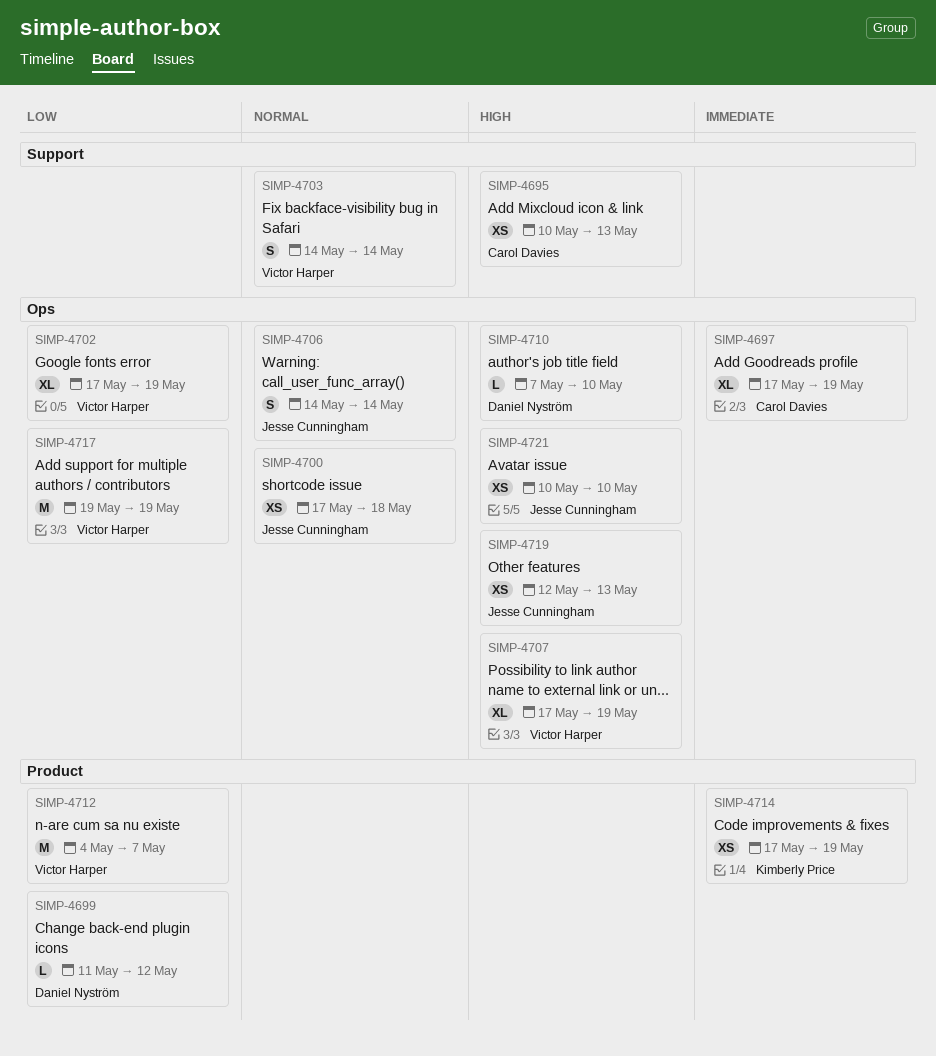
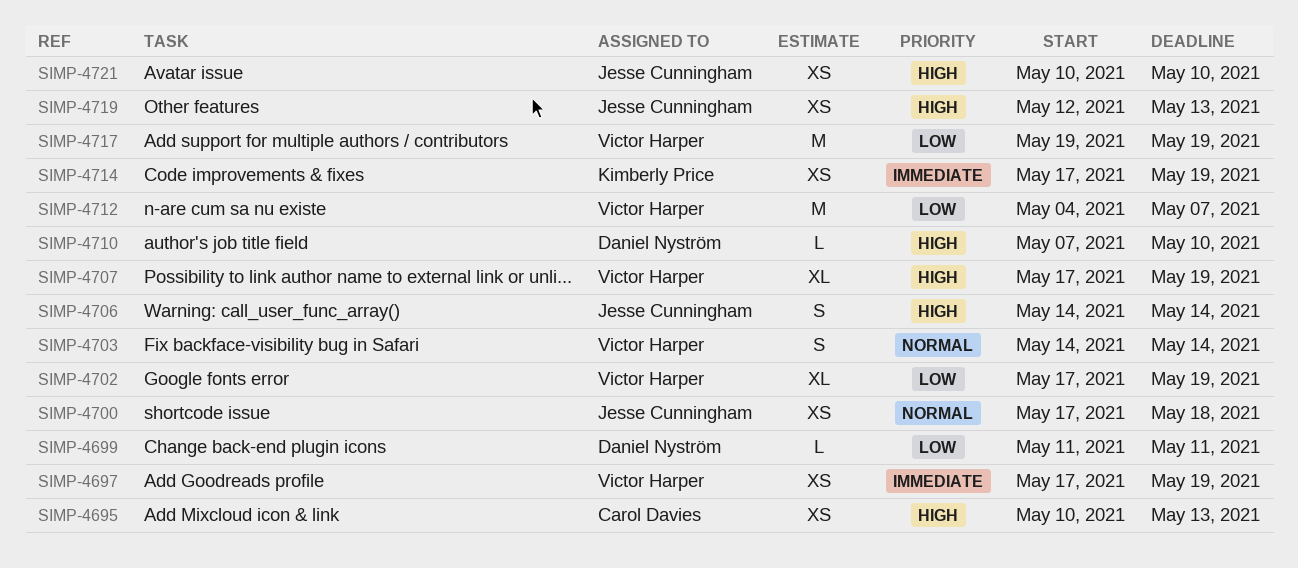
SIMP-4697, owner: Carol Davies -> Victor Harper
SIMP-4697, estimate: XL -> XS
SIMP-4699, due: May 12 -> May 11
SIMP-4706, priority: Normal -> High

